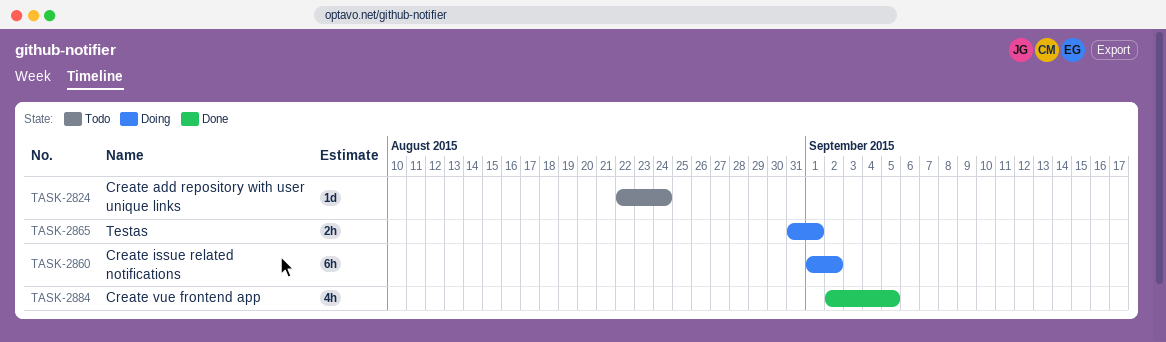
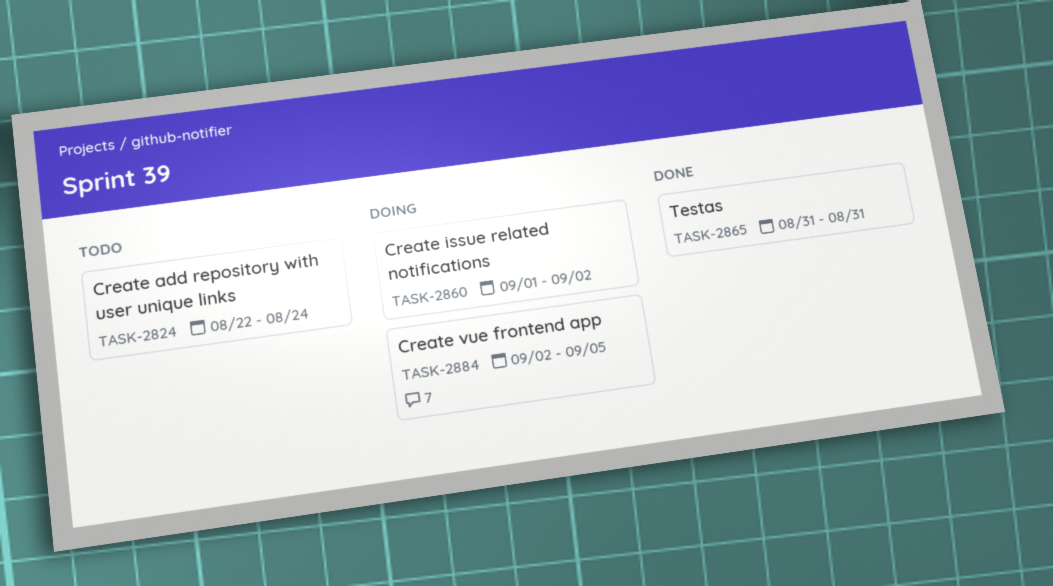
TASK-2865, status: Doing -> Done
TASK-2865, due: Sep 1 -> Aug 31
TASK-2884, status: Done -> Doing

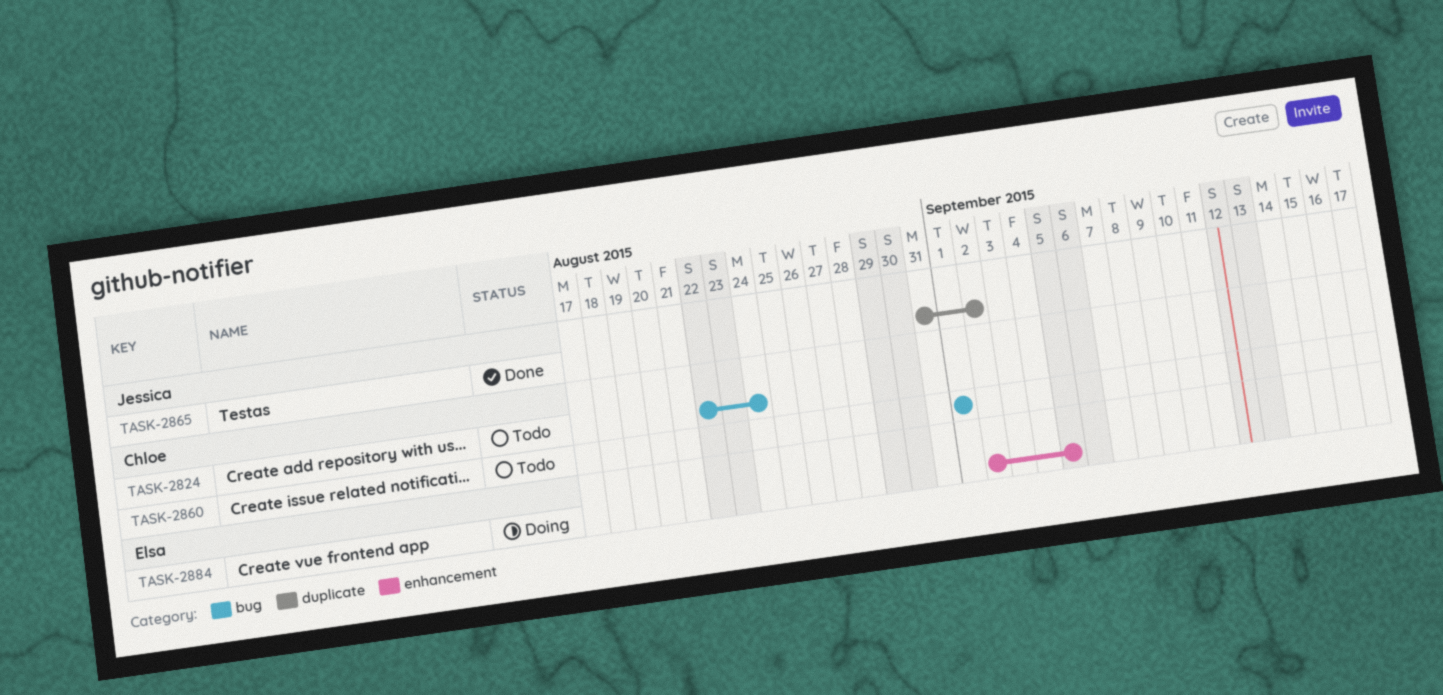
TASK-2860, status: Doing -> Todo
TASK-2860, due: Sep 2 -> Sep 1
TASK-2865, due: Aug 31 -> Sep 2

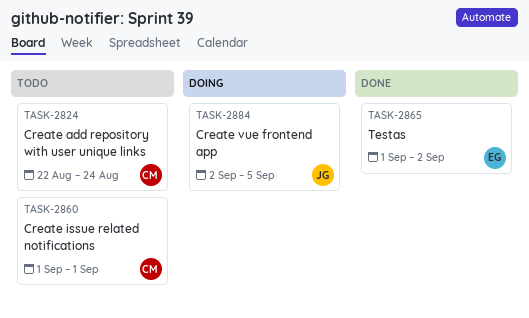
TASK-2865, owner: Jessica -> Elsa
TASK-2865, start: Aug 31 -> Sep 1
TASK-2884, owner: Elsa -> Jessica

